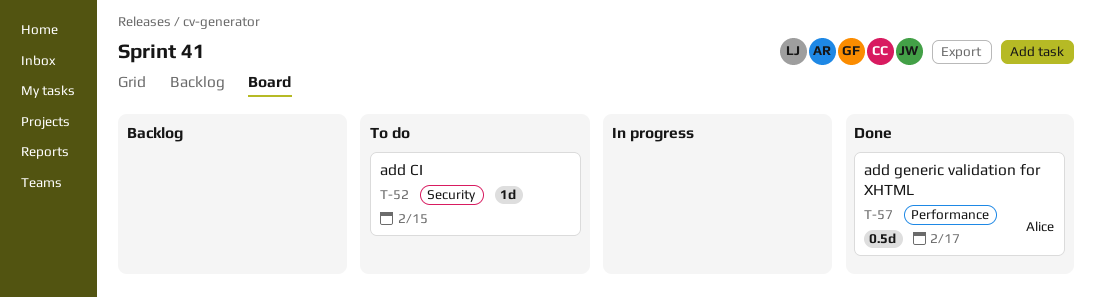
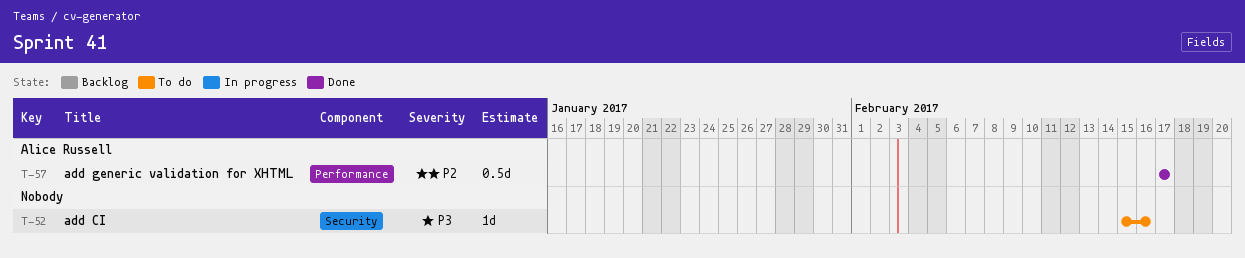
T-52, due: Feb 15 -> Feb 16

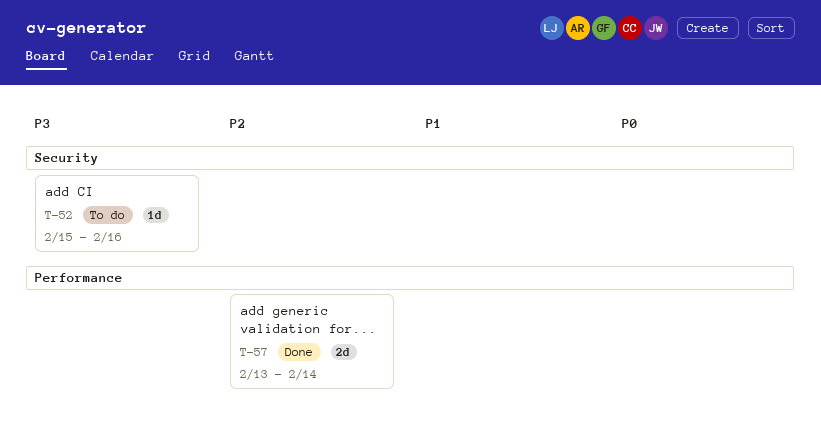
T-57, estimate: 0.5d -> 2d
T-57, start: Feb 17 -> Feb 13
T-57, due: Feb 17 -> Feb 14

